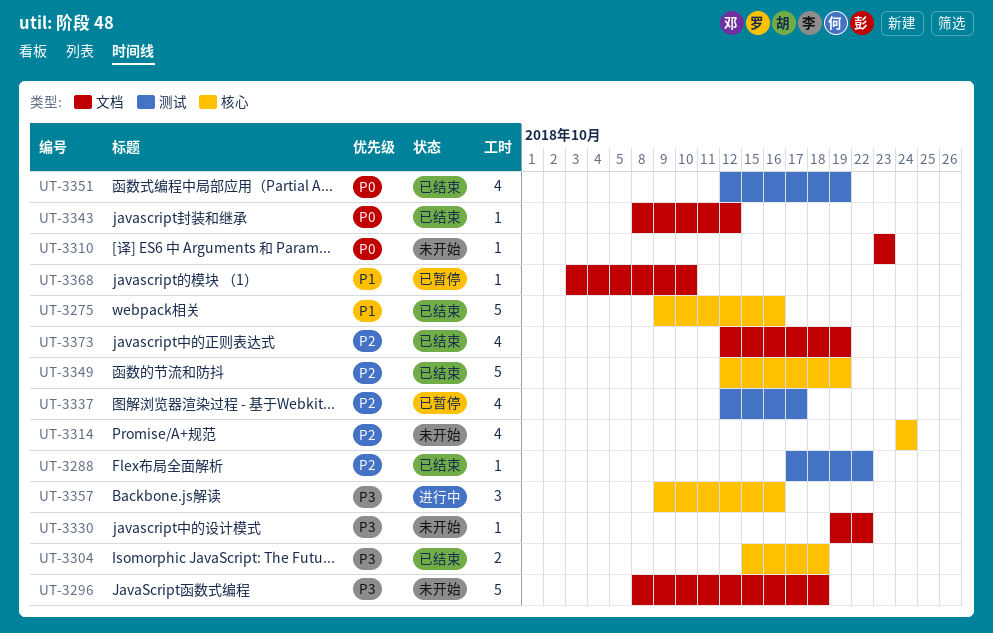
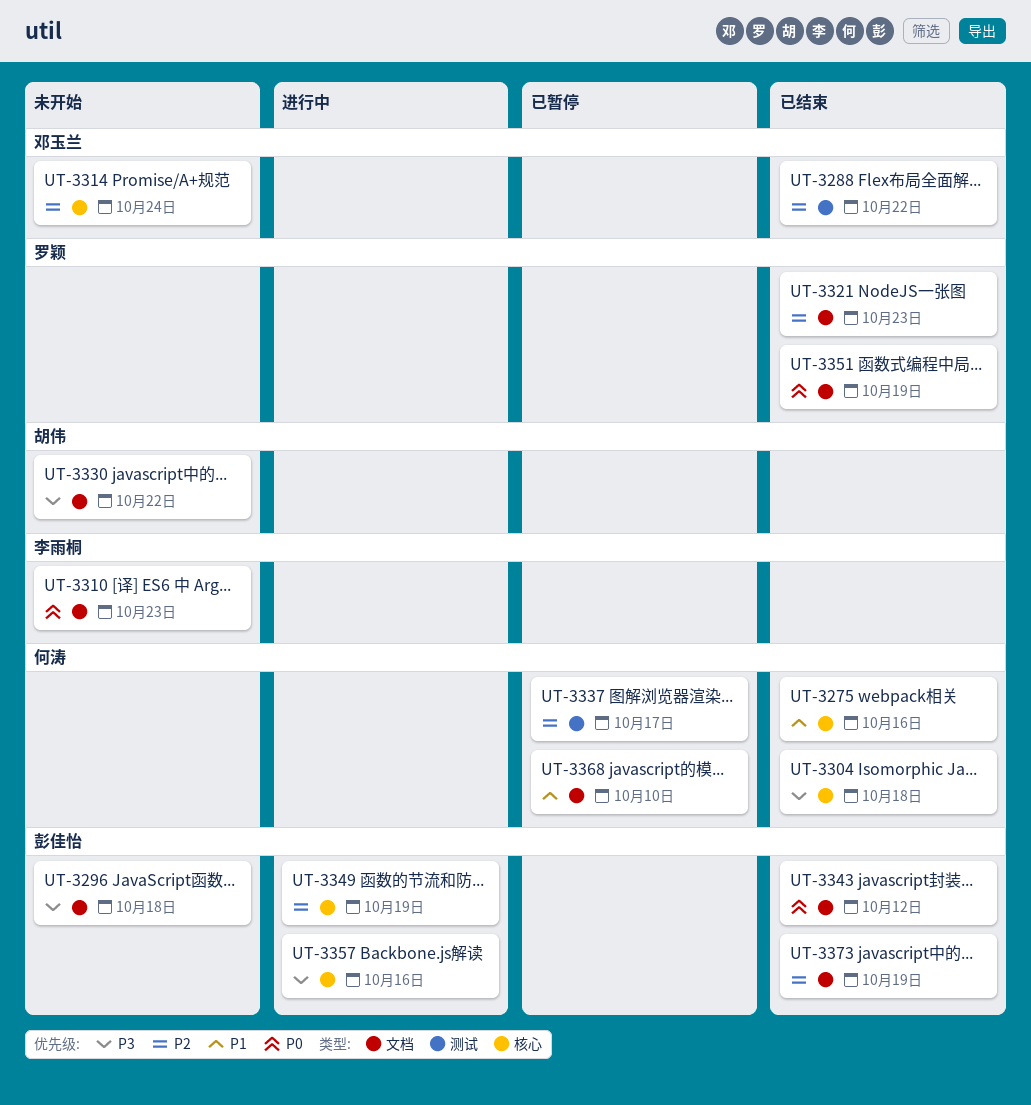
UT-3321: none -> present
UT-3349, status: 已结束 -> 进行中
UT-3351, label: 测试 -> 文档

